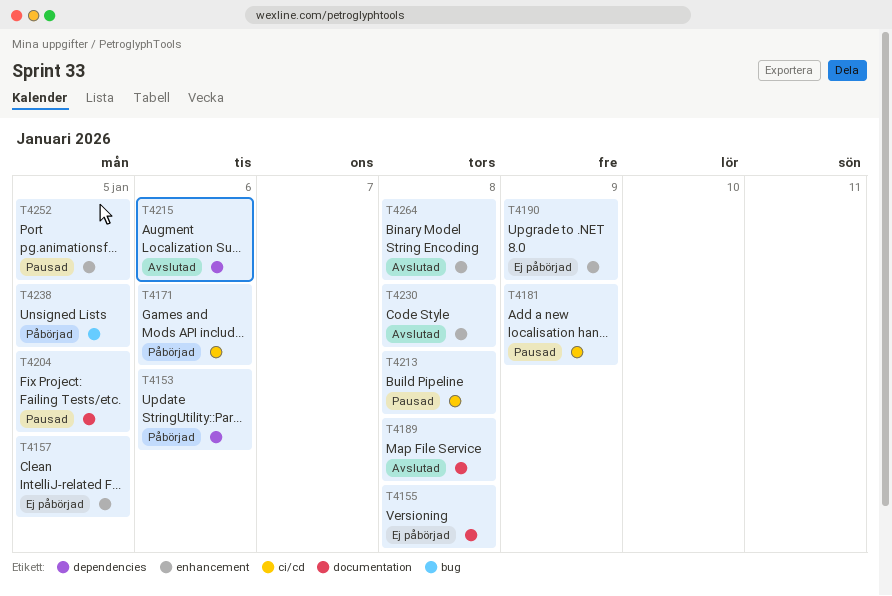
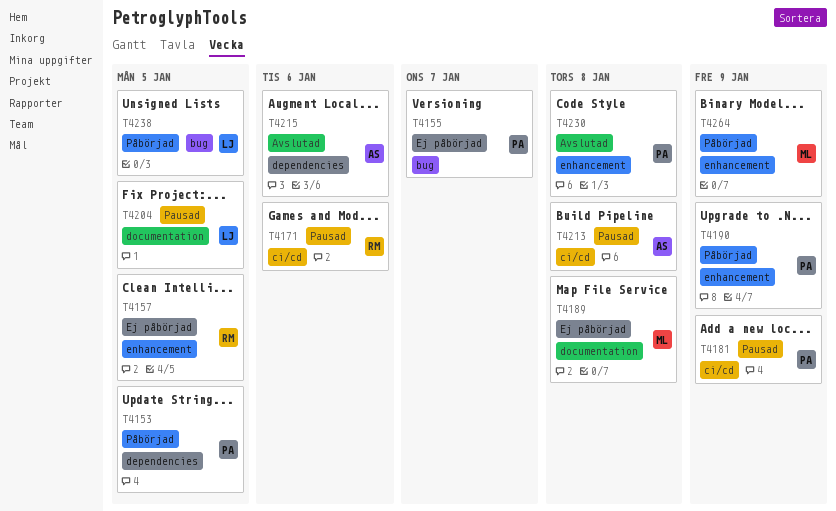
T4153, due: Jan 6 -> Jan 5
T4155, label: documentation -> bug
T4155, due: Jan 8 -> Jan 7
T4171, status: Påbörjad -> Pausad
T4189, status: Avslutad -> Ej påbörjad
T4190, status: Ej påbörjad -> Påbörjad
T4252: present -> none
T4264, status: Avslutad -> Påbörjad
T4264, due: Jan 8 -> Jan 9

